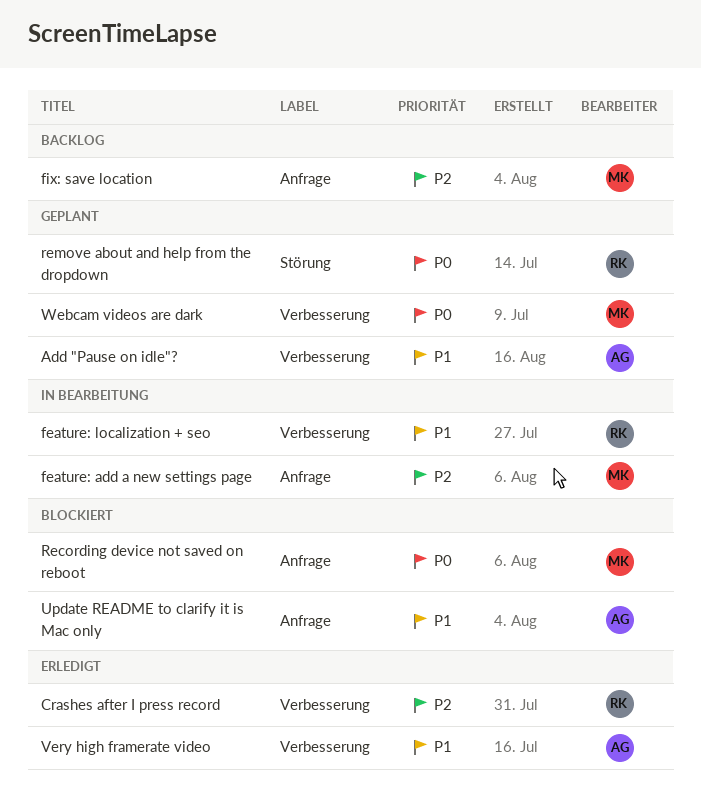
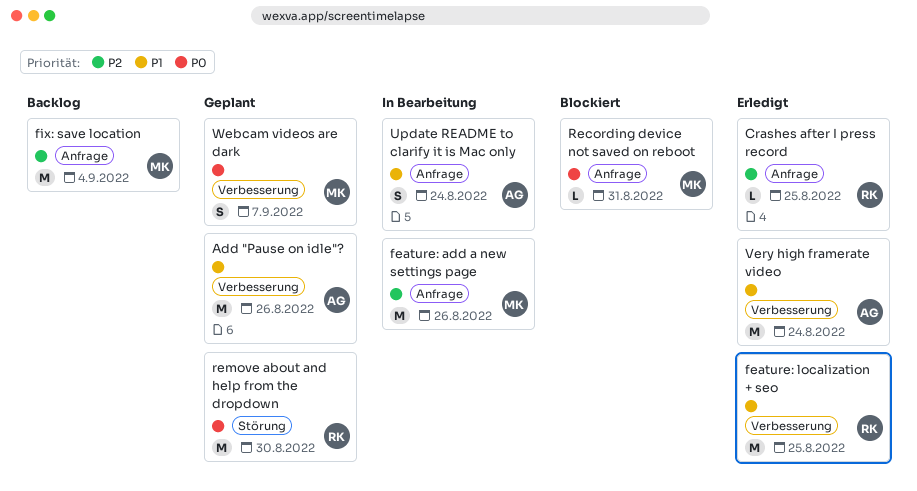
Crashes after I press record, label: Verbesserung -> Anfrage
feature: localization + seo, status: In Bearbeitung -> Erledigt
Update README to clarify it is Mac only, status: Blockiert -> In Bearbeitung

